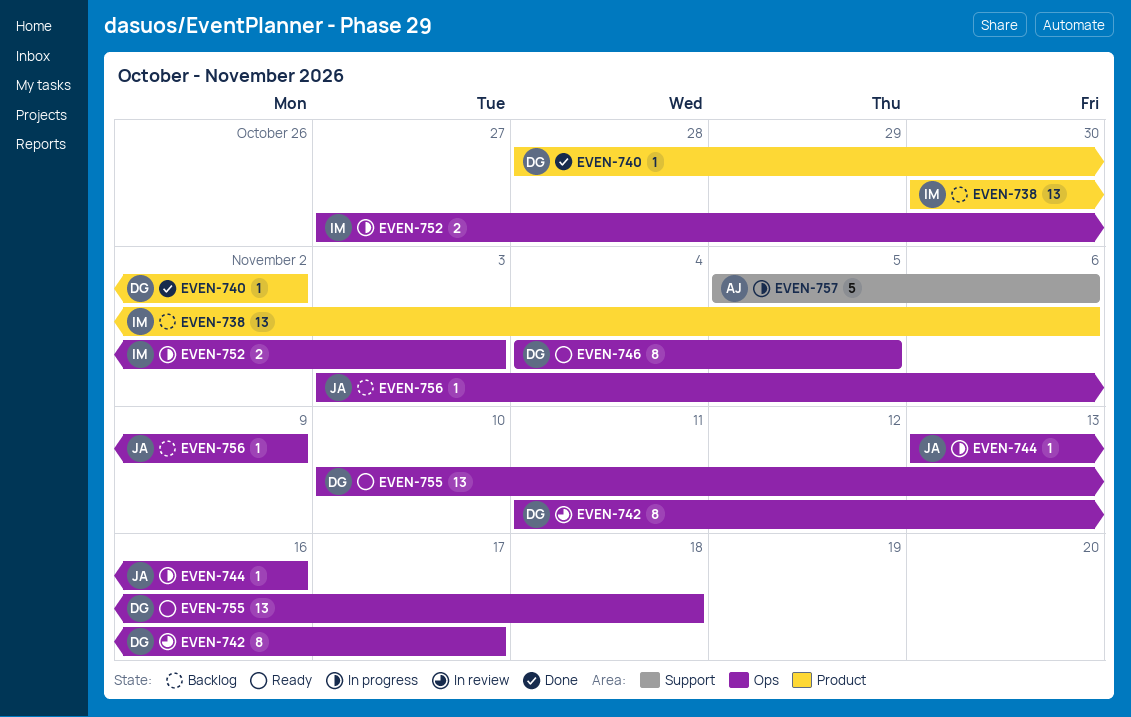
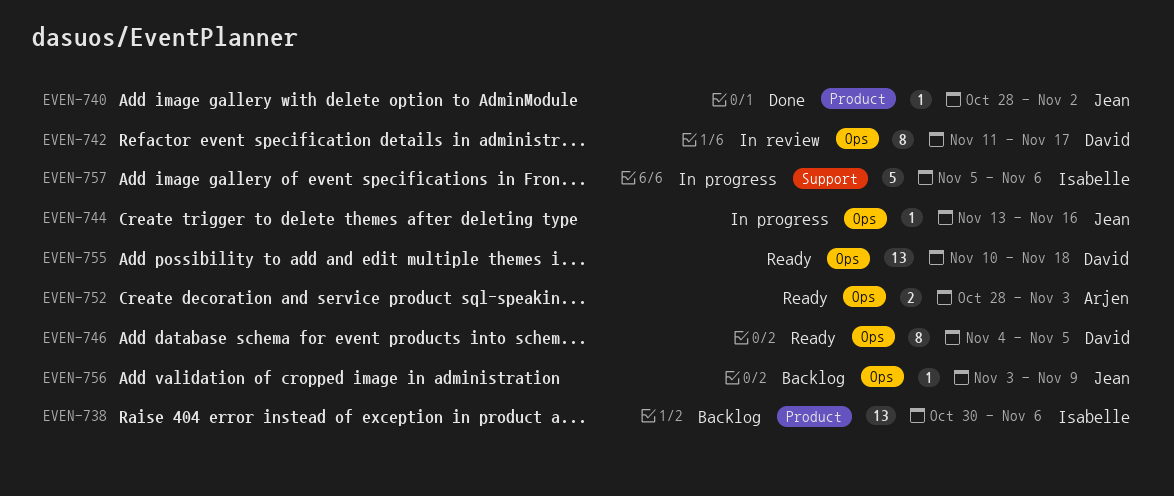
EVEN-740, owner: David -> Jean
EVEN-752, status: In progress -> Ready
EVEN-752, owner: Isabelle -> Arjen
EVEN-752, start: Oct 27 -> Oct 28
EVEN-757, owner: Arjen -> Isabelle

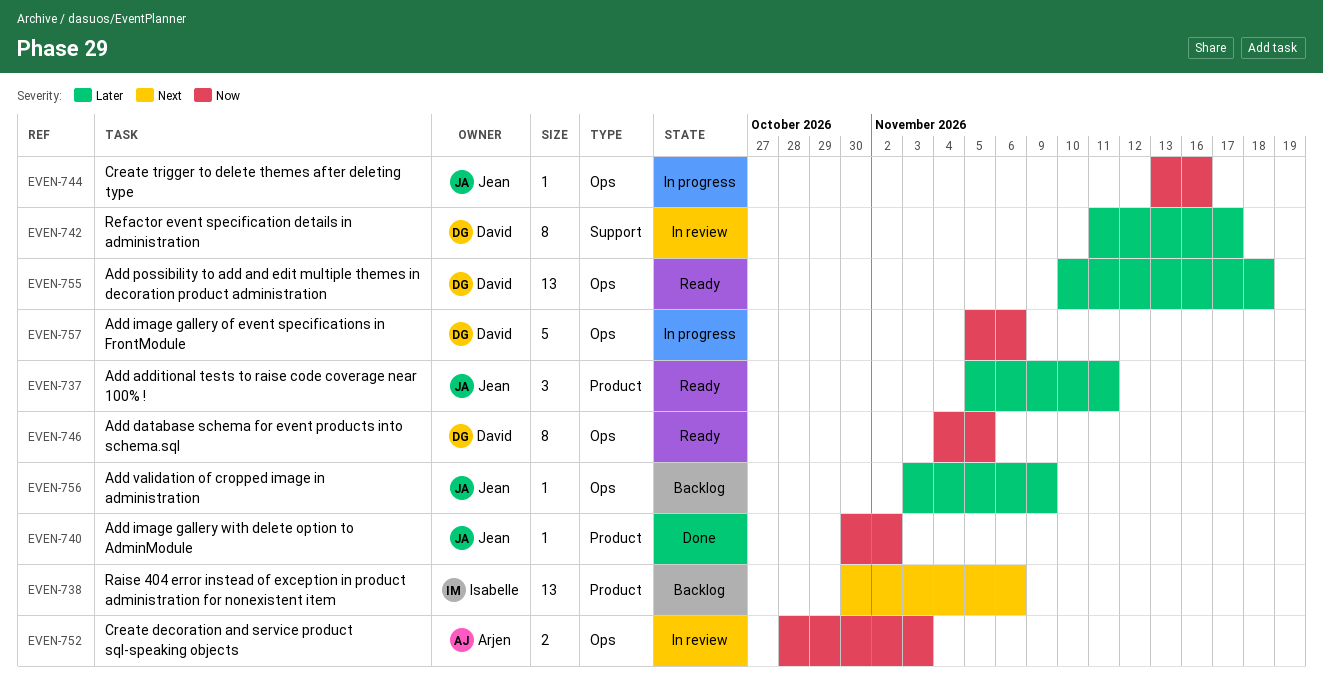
EVEN-737: none -> present
EVEN-740, start: Oct 28 -> Oct 30
EVEN-742, label: Ops -> Support
EVEN-752, status: Ready -> In review
EVEN-757, owner: Isabelle -> David
EVEN-757, label: Support -> Ops

